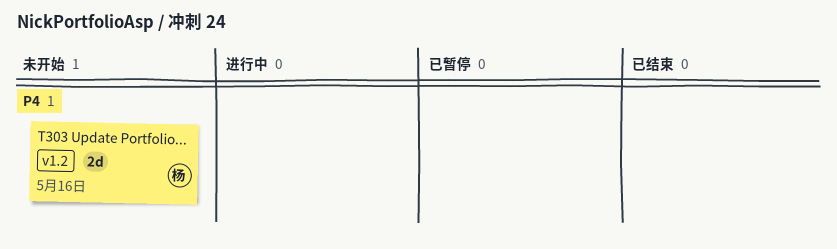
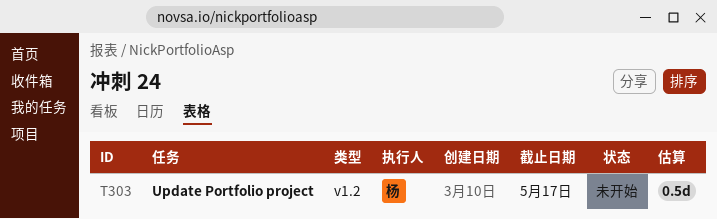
T303, estimate: 2d -> 0.5d
T303, due: May 16 -> May 17

